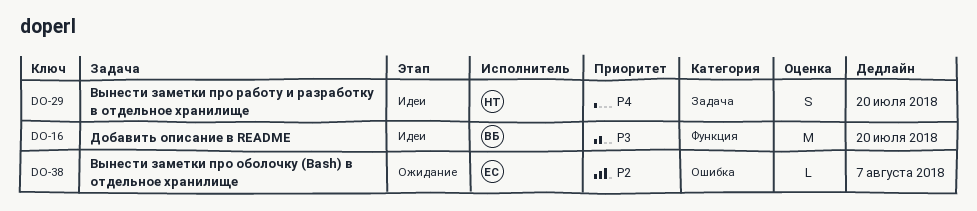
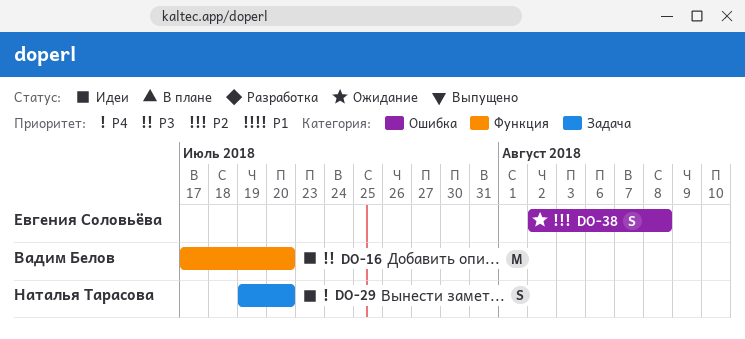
DO-38, estimate: L -> S
DO-38, due: Aug 7 -> Aug 8

